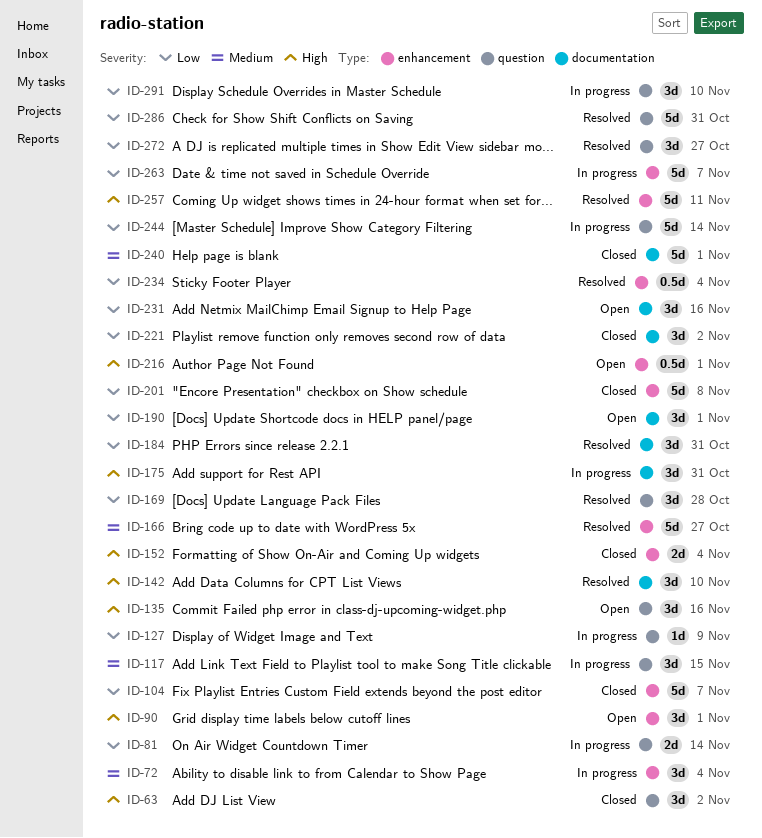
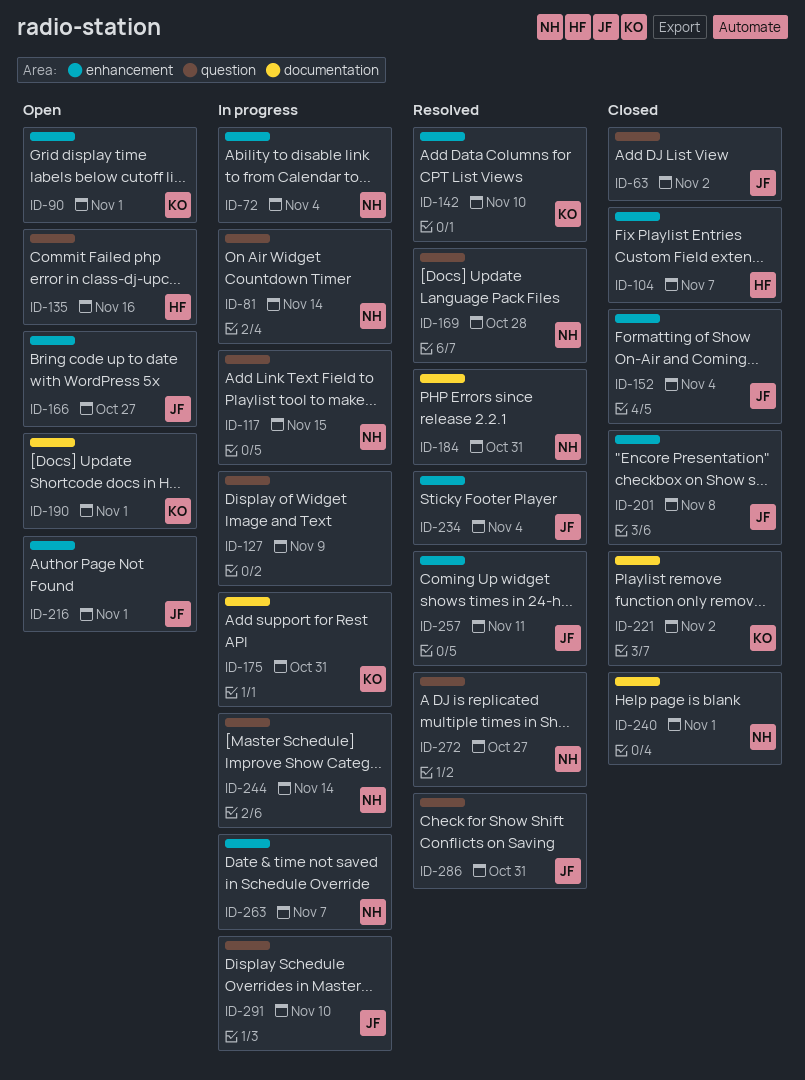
ID-142, label: documentation -> enhancement
ID-166, status: Resolved -> Open
ID-231: present -> none

